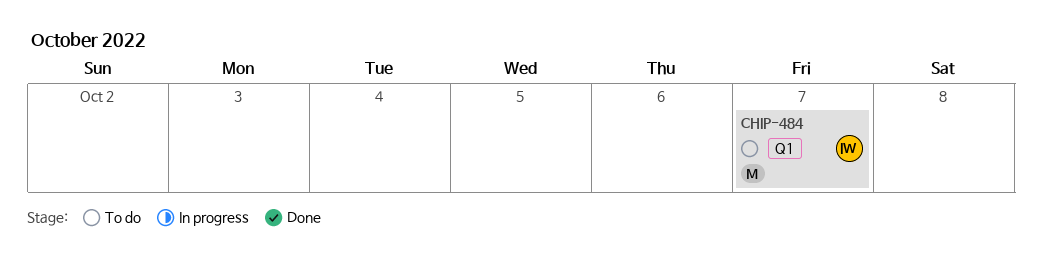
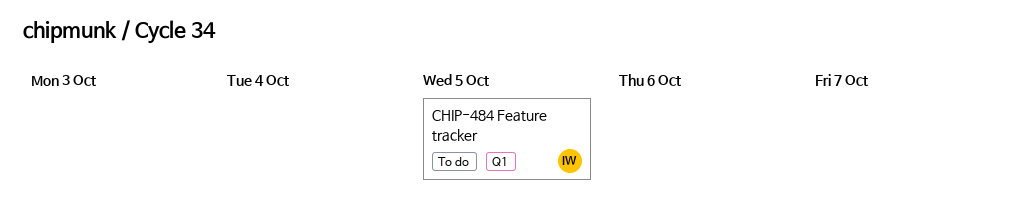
CHIP-484, due: Oct 7 -> Oct 5

